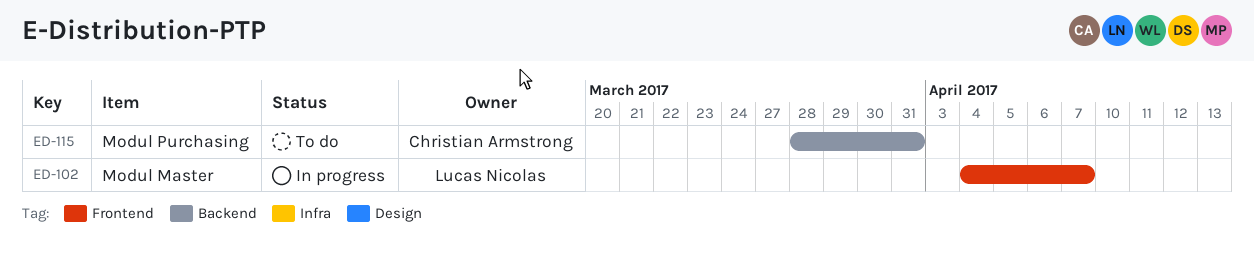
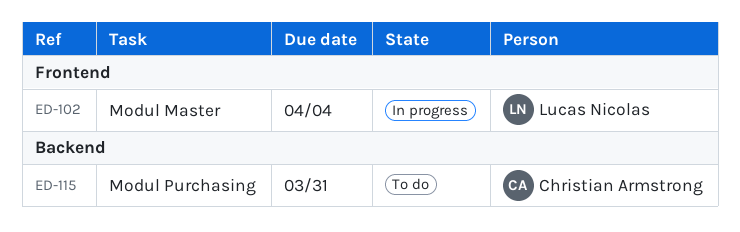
ED-102, due: Apr 7 -> Apr 4

